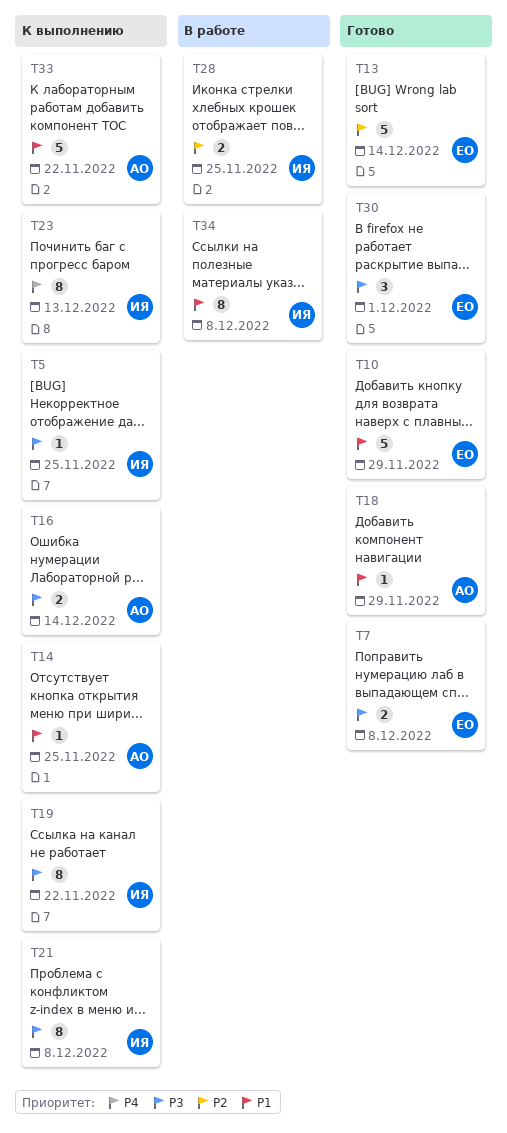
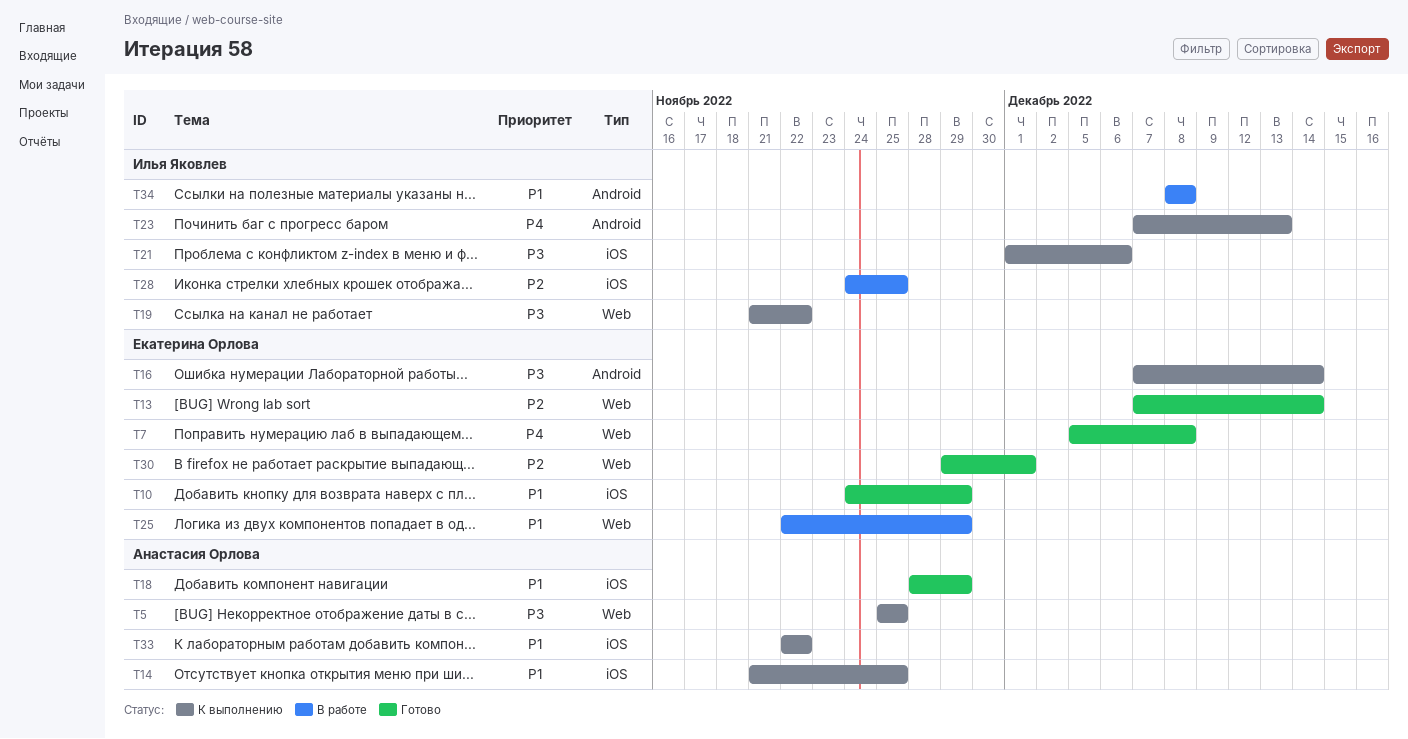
T5, owner: Илья Яковлев -> Анастасия Орлова
T7, priority: P3 -> P4
T16, owner: Анастасия Орлова -> Екатерина Орлова
T21, due: Dec 8 -> Dec 6
T25: none -> present
T30, priority: P3 -> P2

